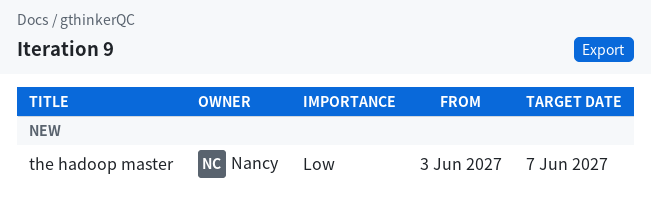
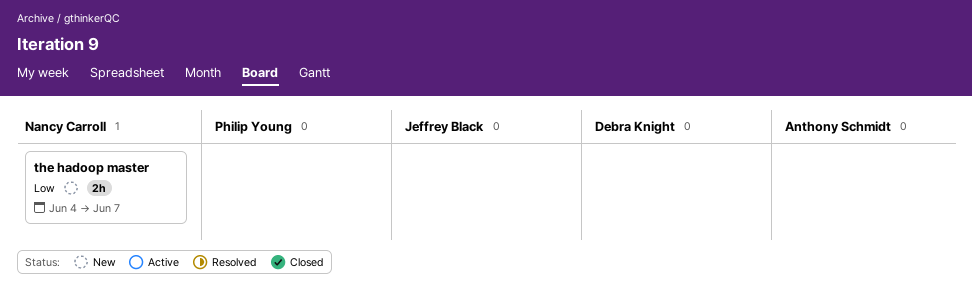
the hadoop master, start: Jun 3 -> Jun 4

